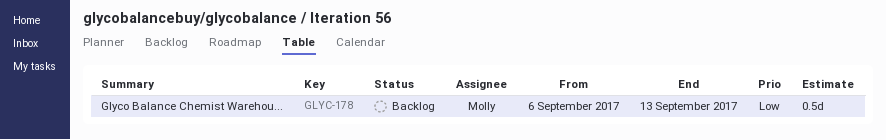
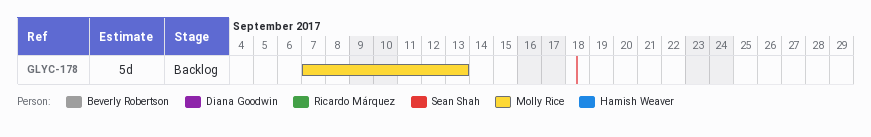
GLYC-178, estimate: 0.5d -> 5d
GLYC-178, start: Sep 6 -> Sep 7

